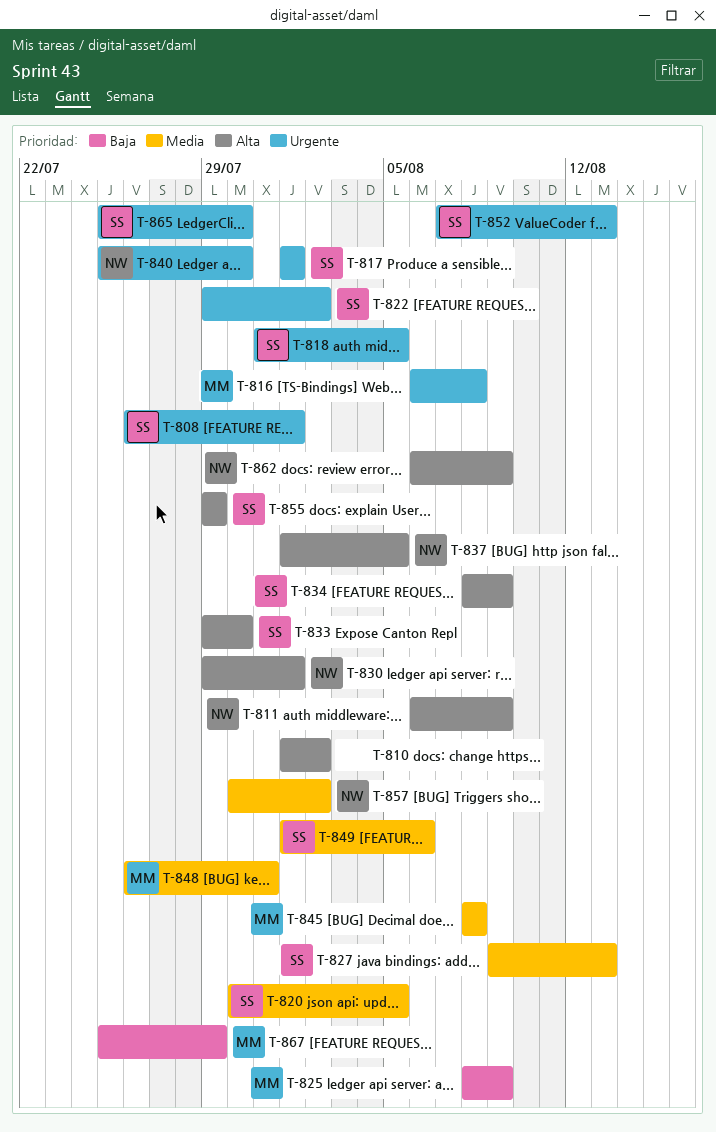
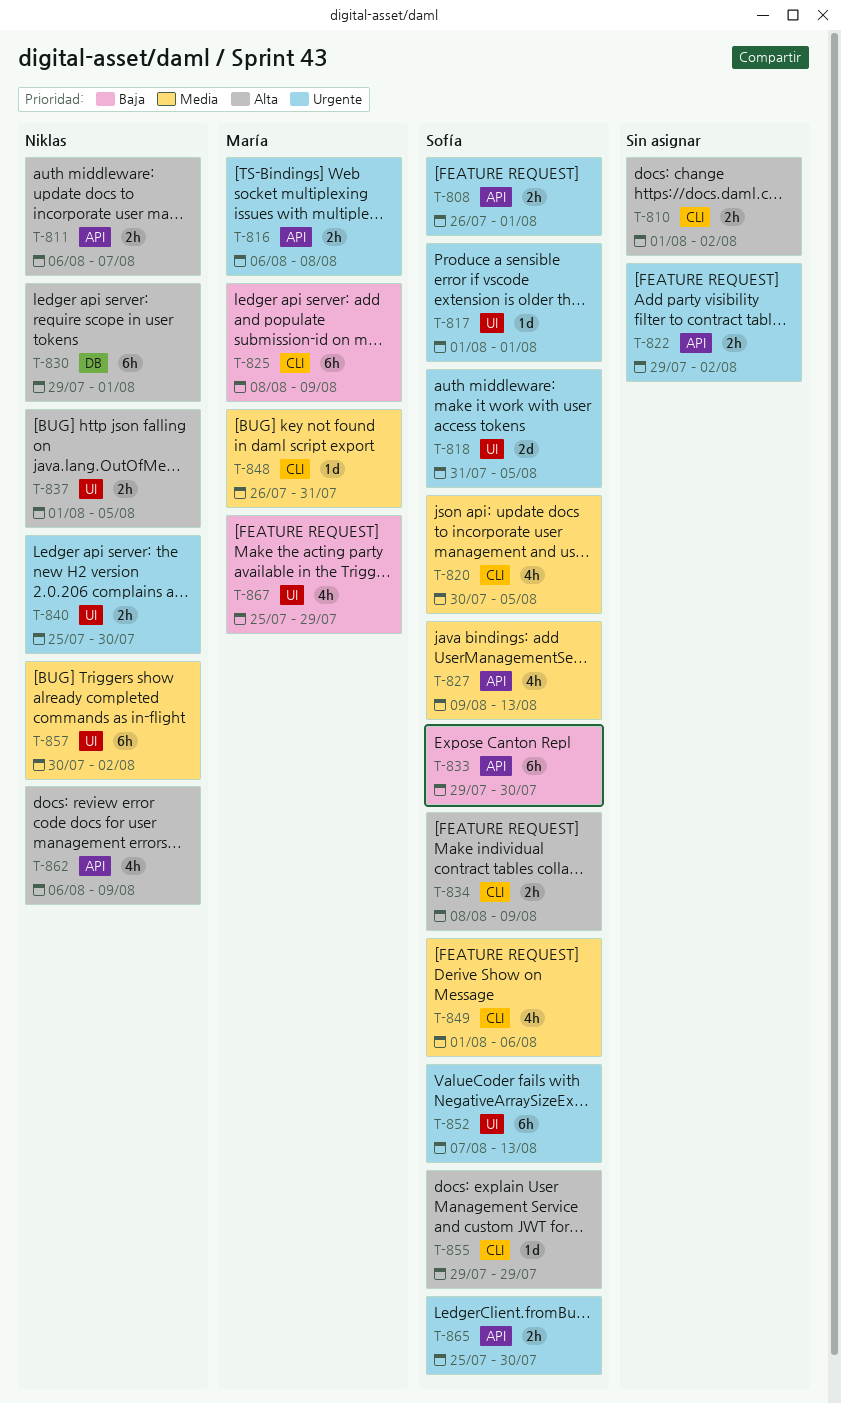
T-811, due: Aug 9 -> Aug 7
T-822, owner: Sofía -> none
T-833, priority: Alta -> Baja
T-845: present -> none

